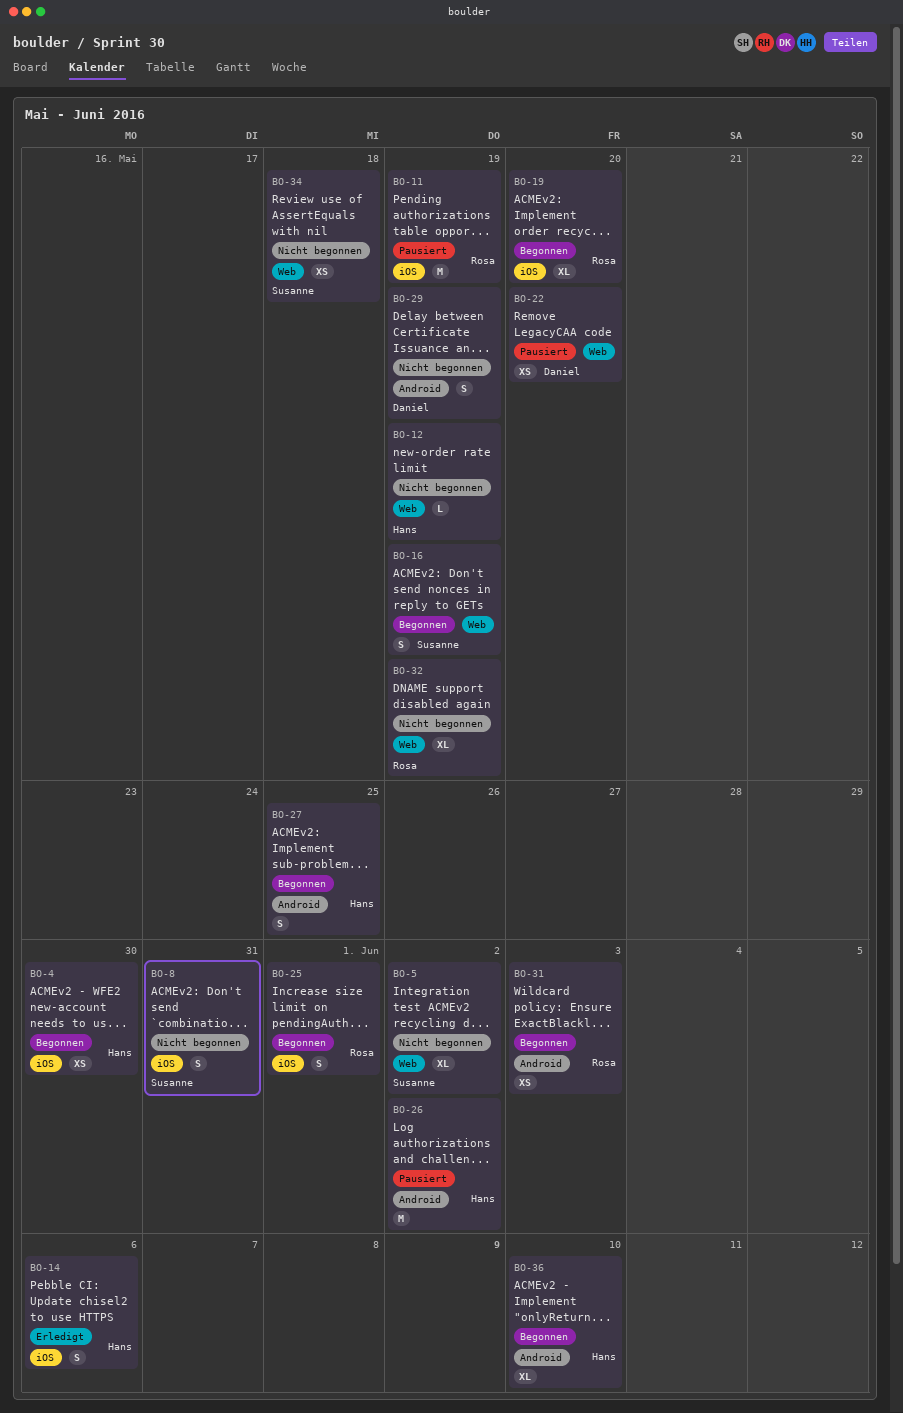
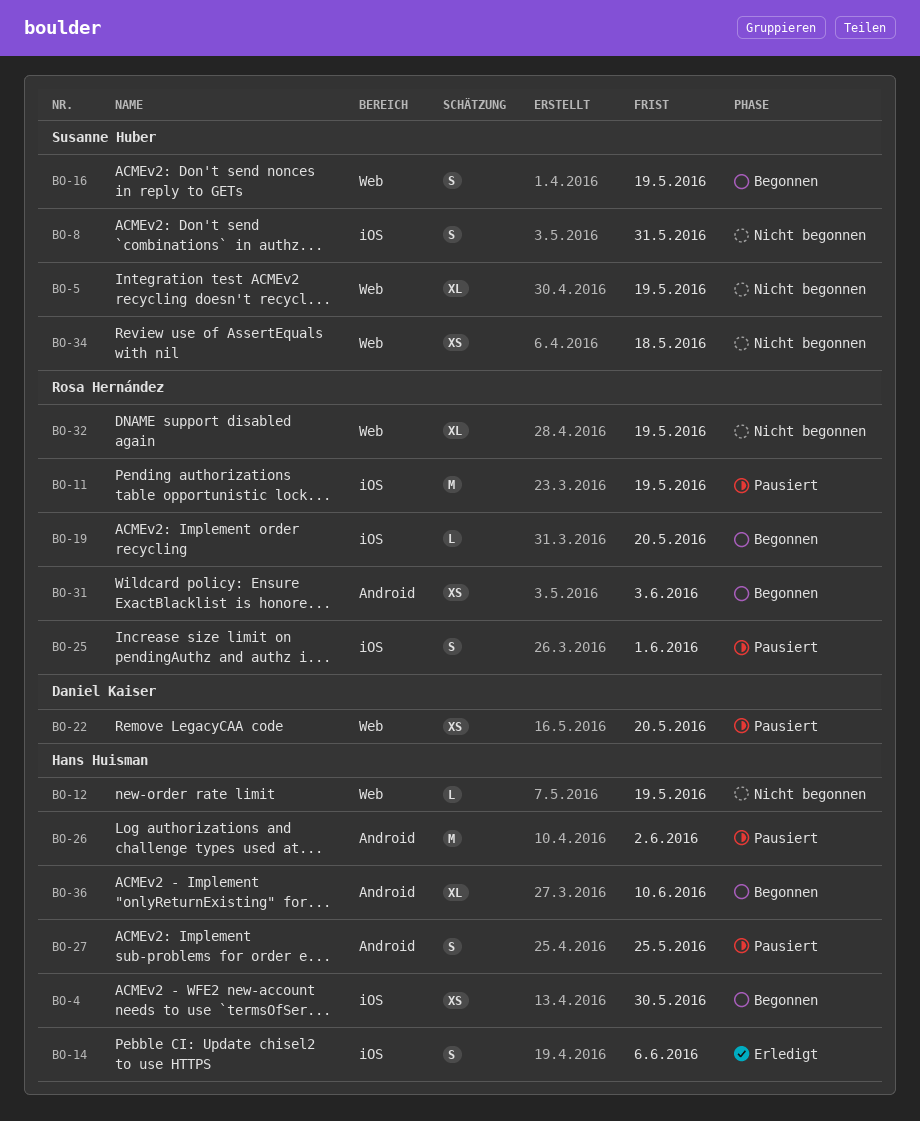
BO-5, due: Jun 2 -> May 19
BO-19, estimate: XL -> L
BO-25, status: Begonnen -> Pausiert
BO-27, status: Begonnen -> Pausiert
BO-29: present -> none

